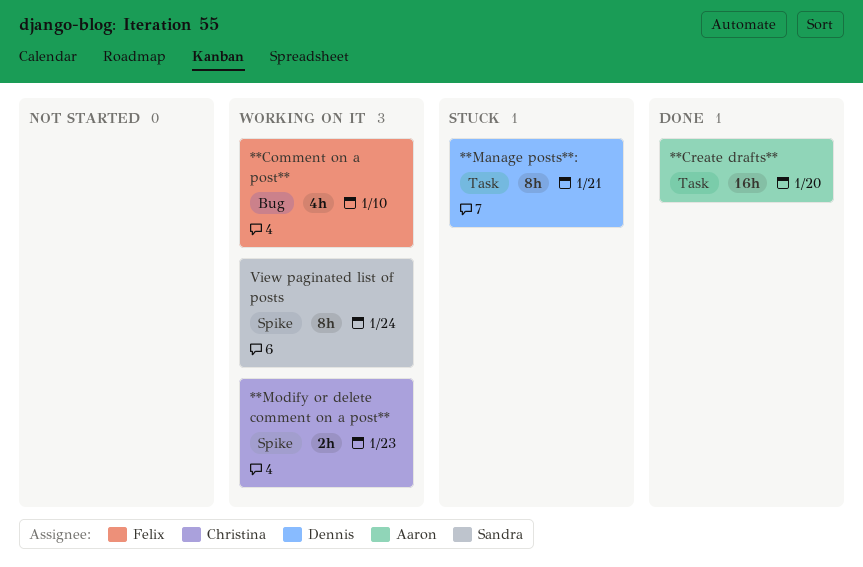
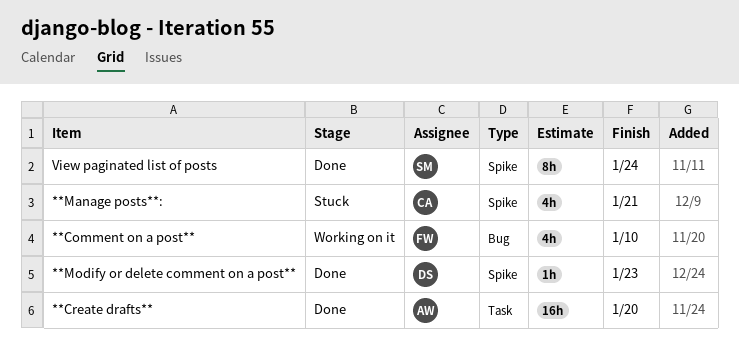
**Manage posts**:, owner: Dennis -> Christina
**Manage posts**:, label: Task -> Spike
**Manage posts**:, estimate: 8h -> 4h
**Modify or delete comment on a post**, status: Working on it -> Done
**Modify or delete comment on a post**, owner: Christina -> Dennis
**Modify or delete comment on a post**, estimate: 2h -> 1h
View paginated list of posts, status: Working on it -> Done

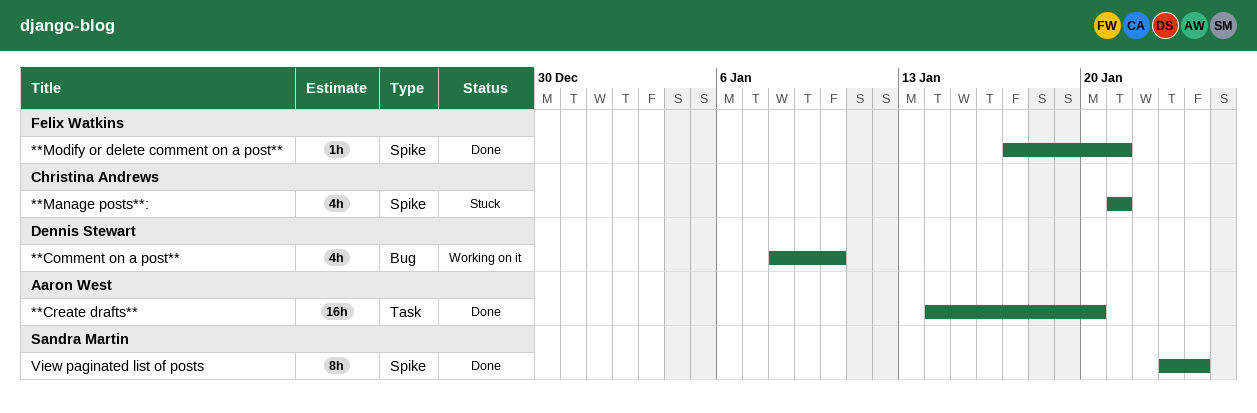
**Comment on a post**, owner: Felix Watkins -> Dennis Stewart
**Modify or delete comment on a post**, owner: Dennis Stewart -> Felix Watkins
**Modify or delete comment on a post**, due: Jan 23 -> Jan 21

